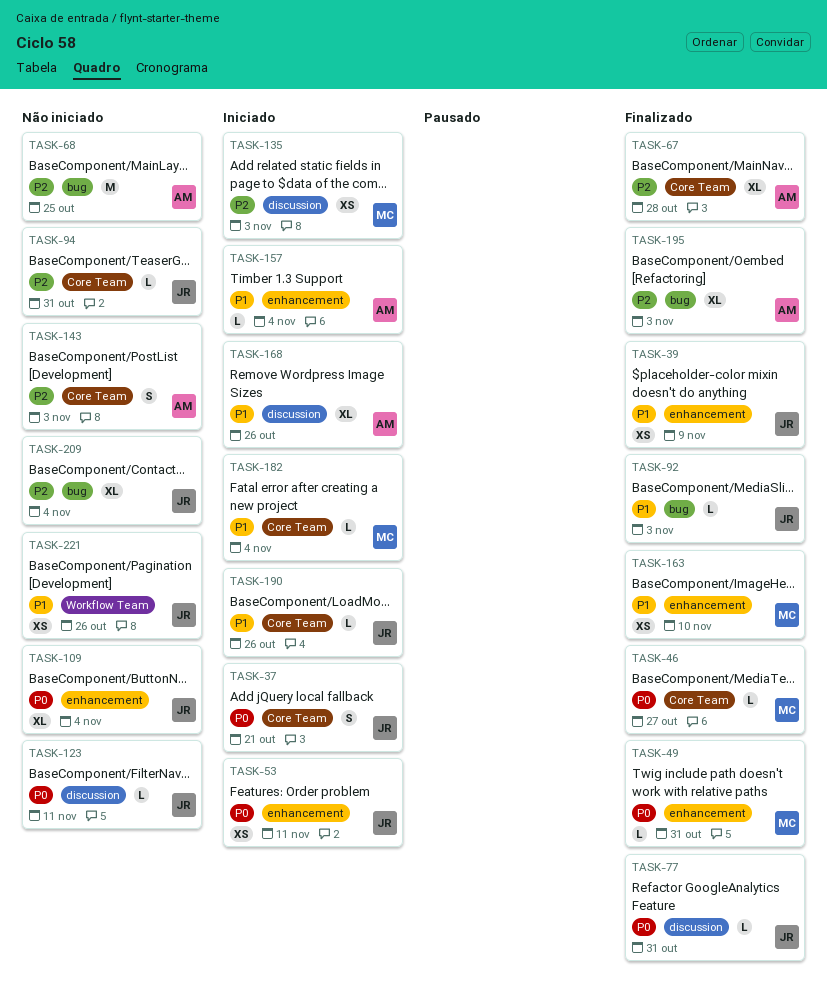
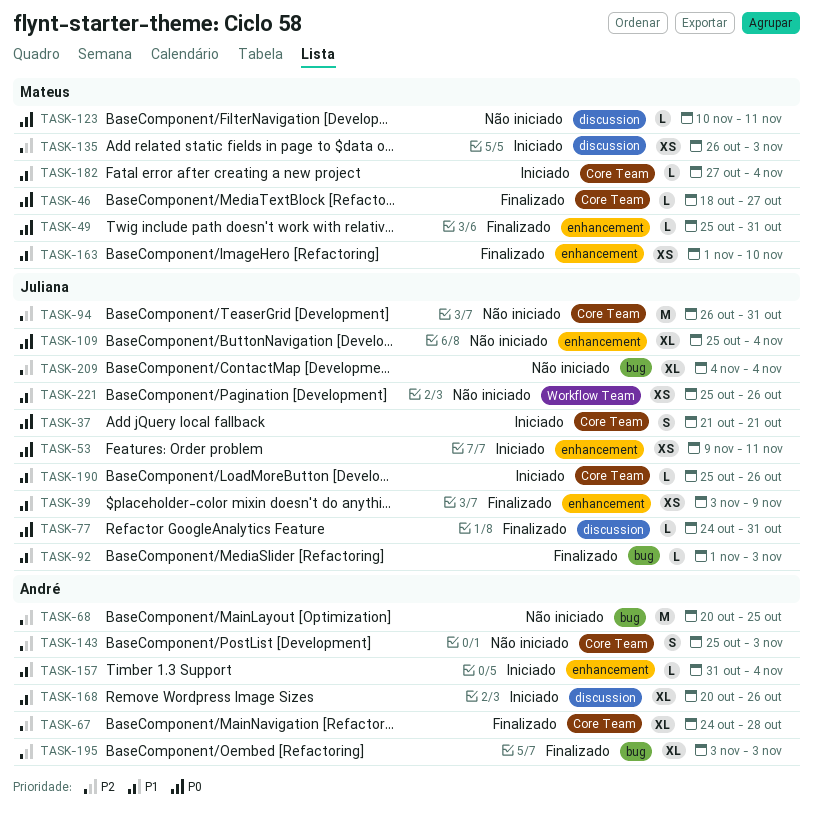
TASK-94, estimate: L -> M
TASK-123, owner: Juliana -> Mateus

